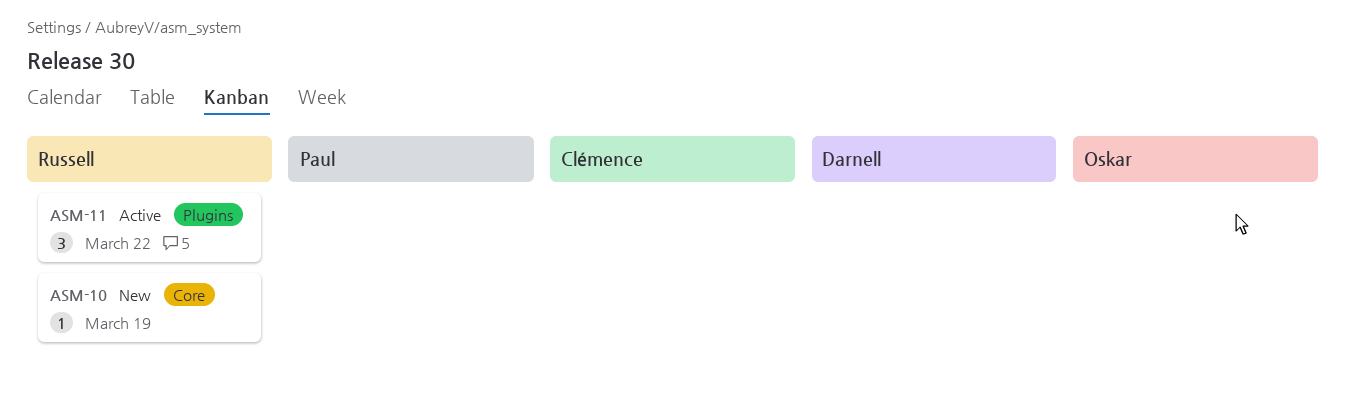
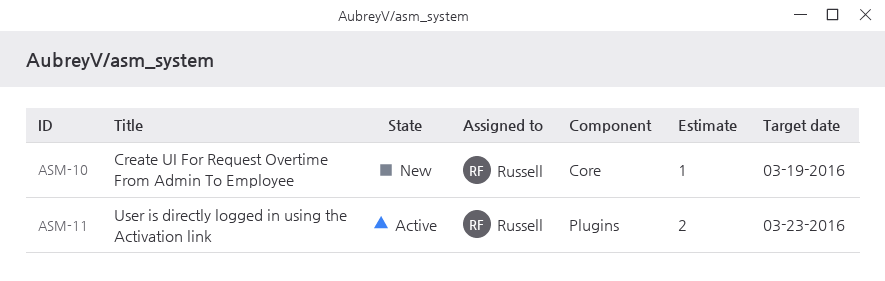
ASM-11, estimate: 3 -> 2
ASM-11, due: Mar 22 -> Mar 23

